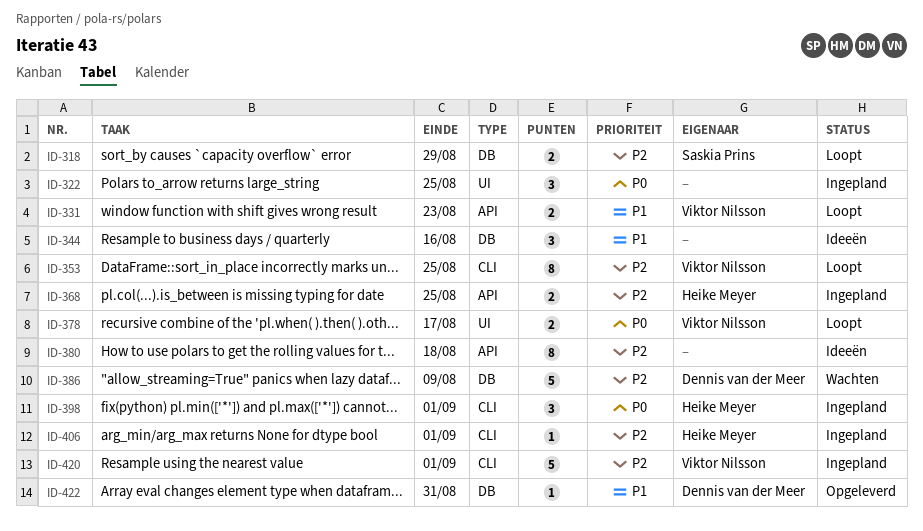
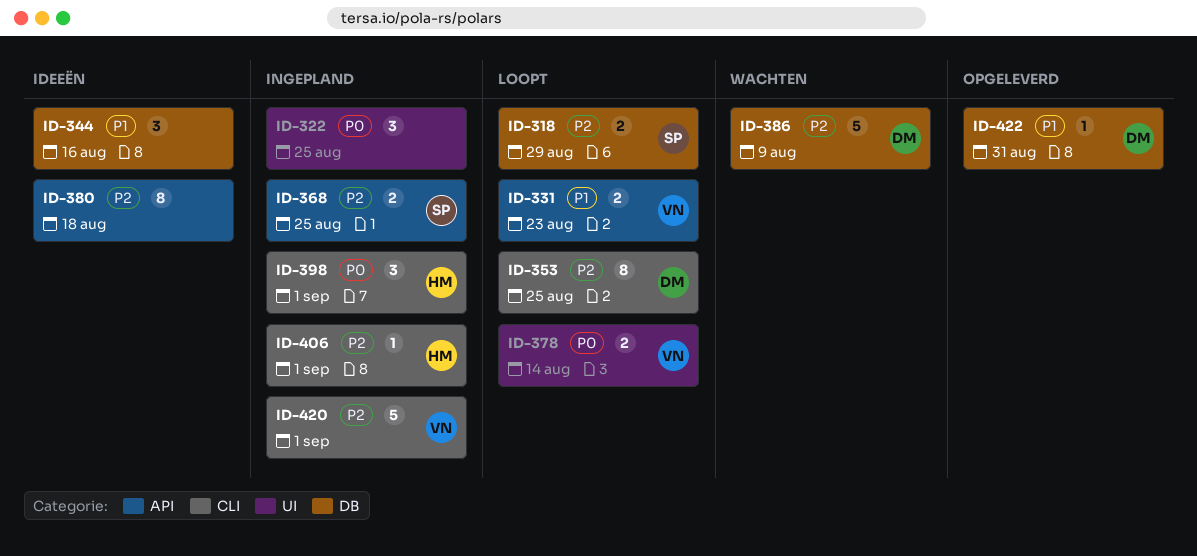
ID-353, owner: Viktor Nilsson -> Dennis van der Meer
ID-368, owner: Heike Meyer -> Saskia Prins
ID-378, due: Aug 17 -> Aug 14

